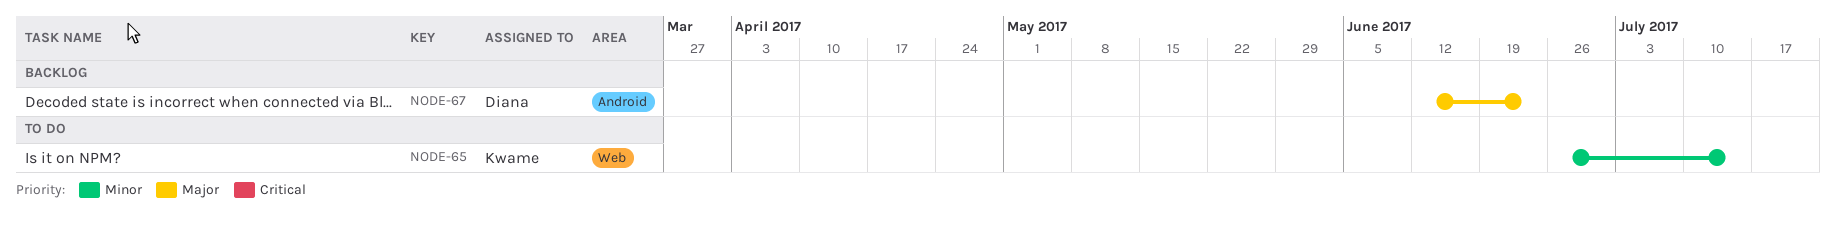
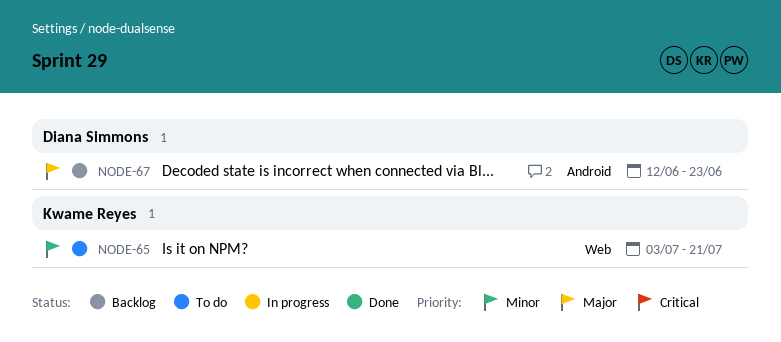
NODE-65, start: Jun 26 -> Jul 3
NODE-65, due: Jul 14 -> Jul 21

